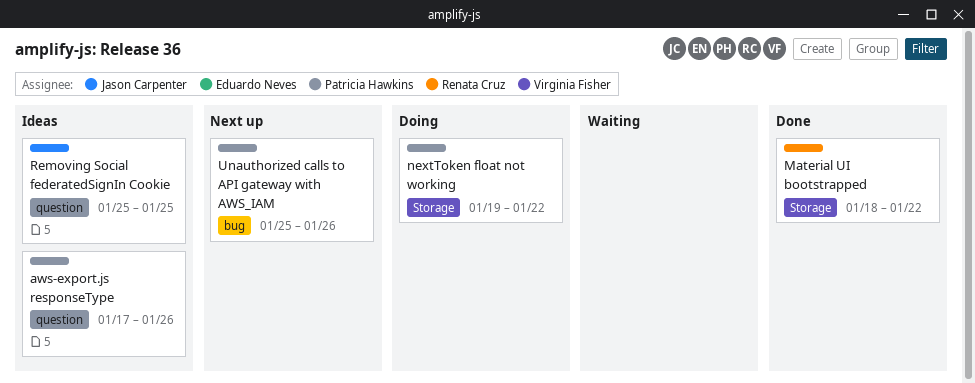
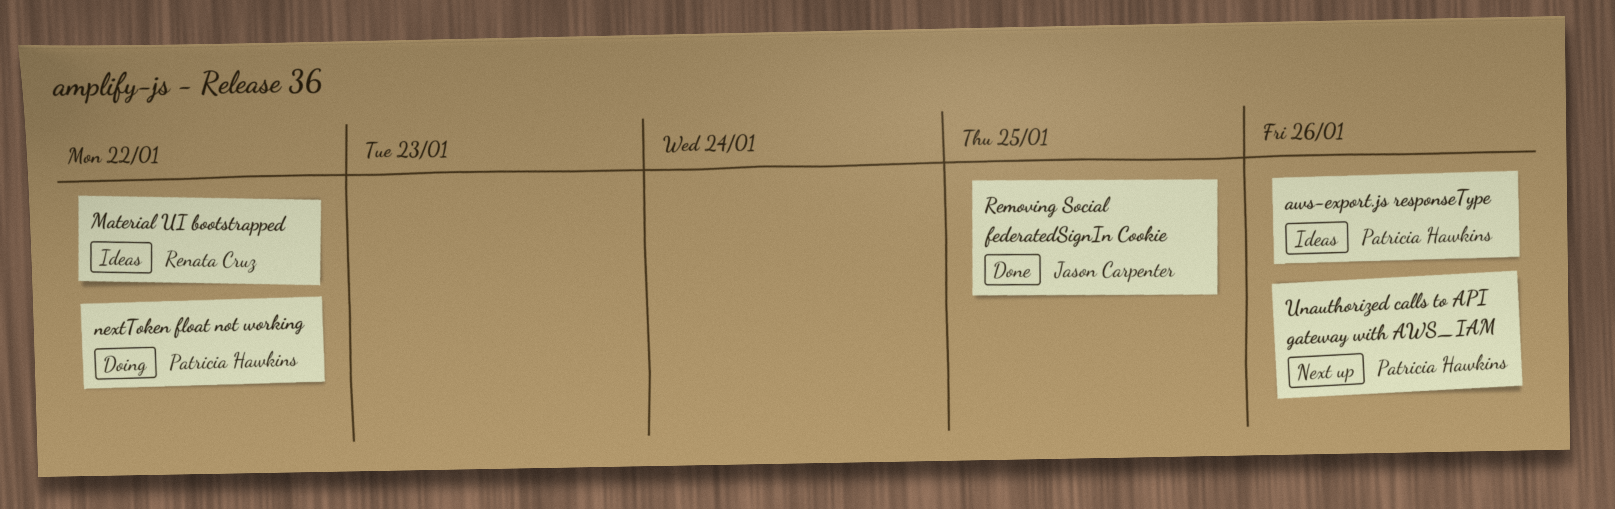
Material UI bootstrapped, status: Done -> Ideas
Removing Social federatedSignIn Cookie, status: Ideas -> Done

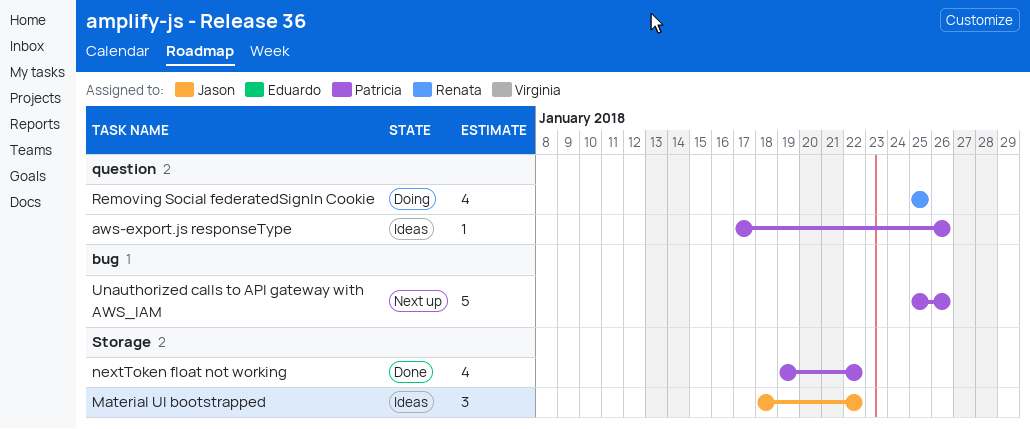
Material UI bootstrapped, owner: Renata Cruz -> Jason Carpenter
nextToken float not working, status: Doing -> Done
Removing Social federatedSignIn Cookie, status: Done -> Doing
Removing Social federatedSignIn Cookie, owner: Jason Carpenter -> Renata Cruz

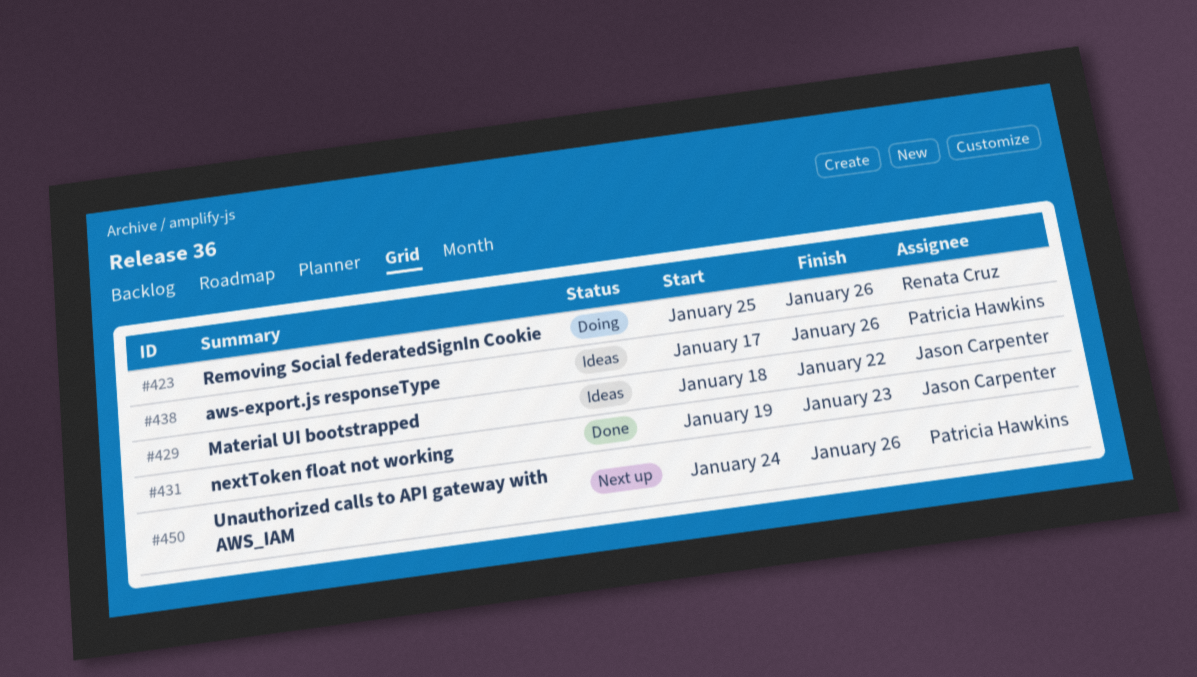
nextToken float not working, owner: Patricia Hawkins -> Jason Carpenter
nextToken float not working, due: Jan 22 -> Jan 23
Removing Social federatedSignIn Cookie, due: Jan 25 -> Jan 26
Unauthorized calls to API gateway with AWS_IAM, start: Jan 25 -> Jan 24

